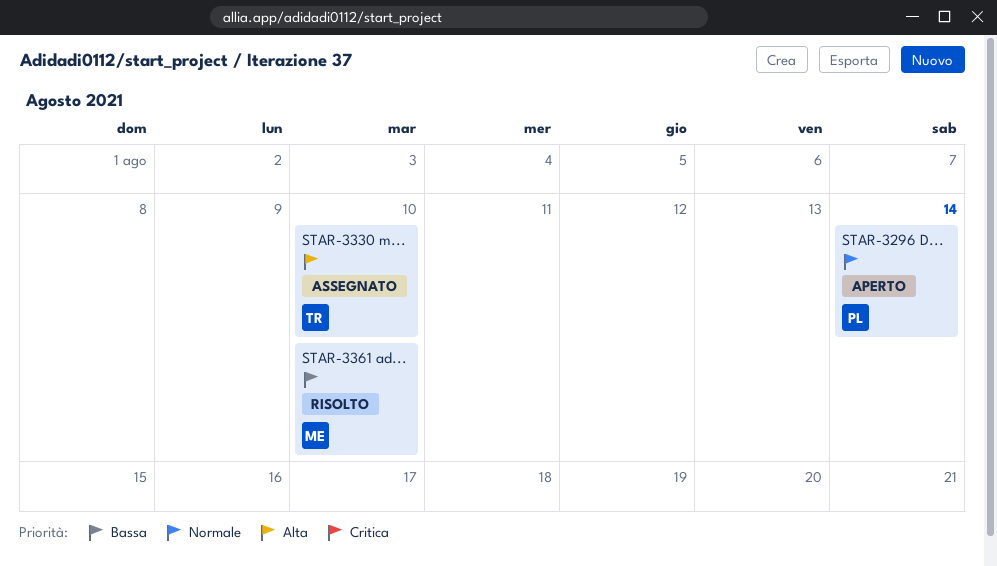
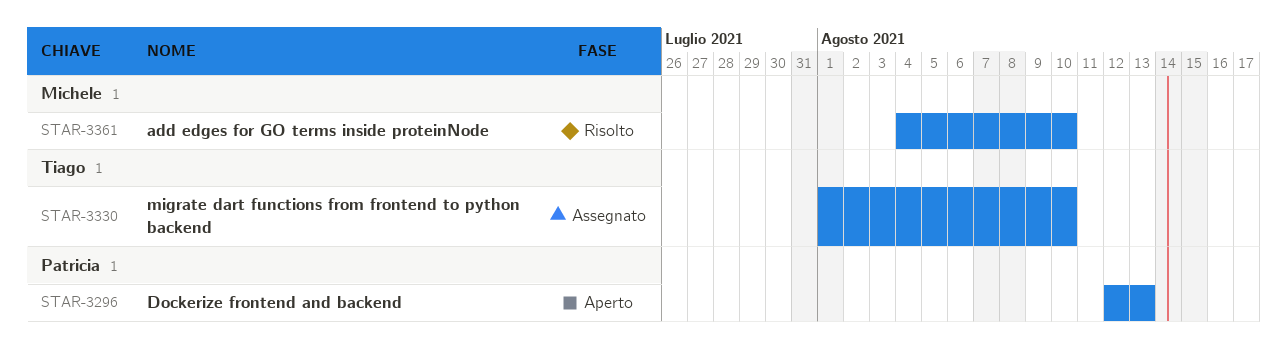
STAR-3296, due: Aug 14 -> Aug 13

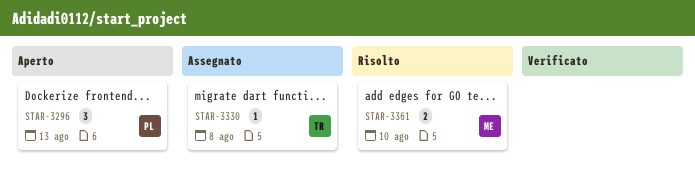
STAR-3330, due: Aug 10 -> Aug 8

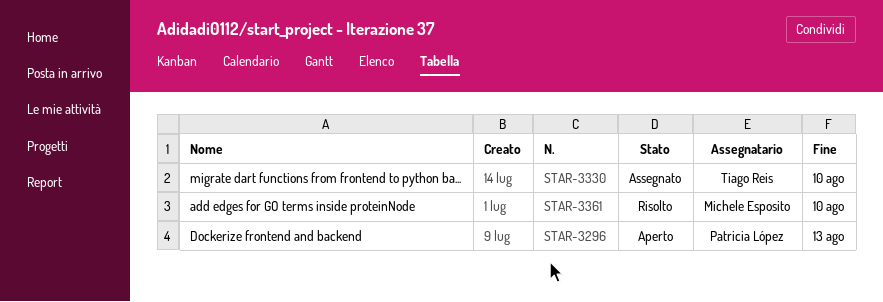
STAR-3330, due: Aug 8 -> Aug 10

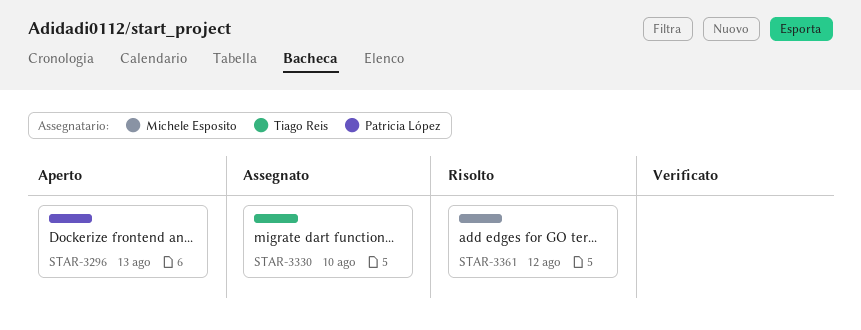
STAR-3361, due: Aug 10 -> Aug 12

